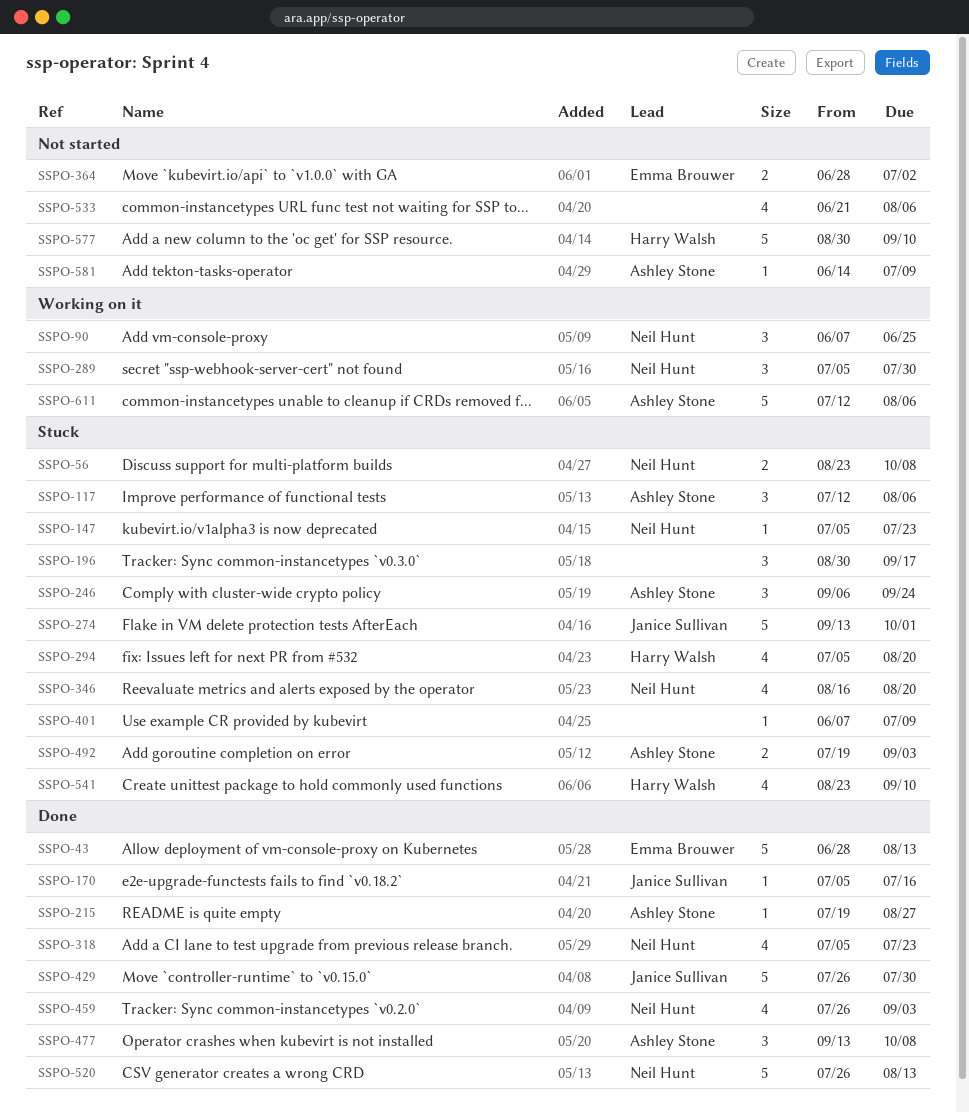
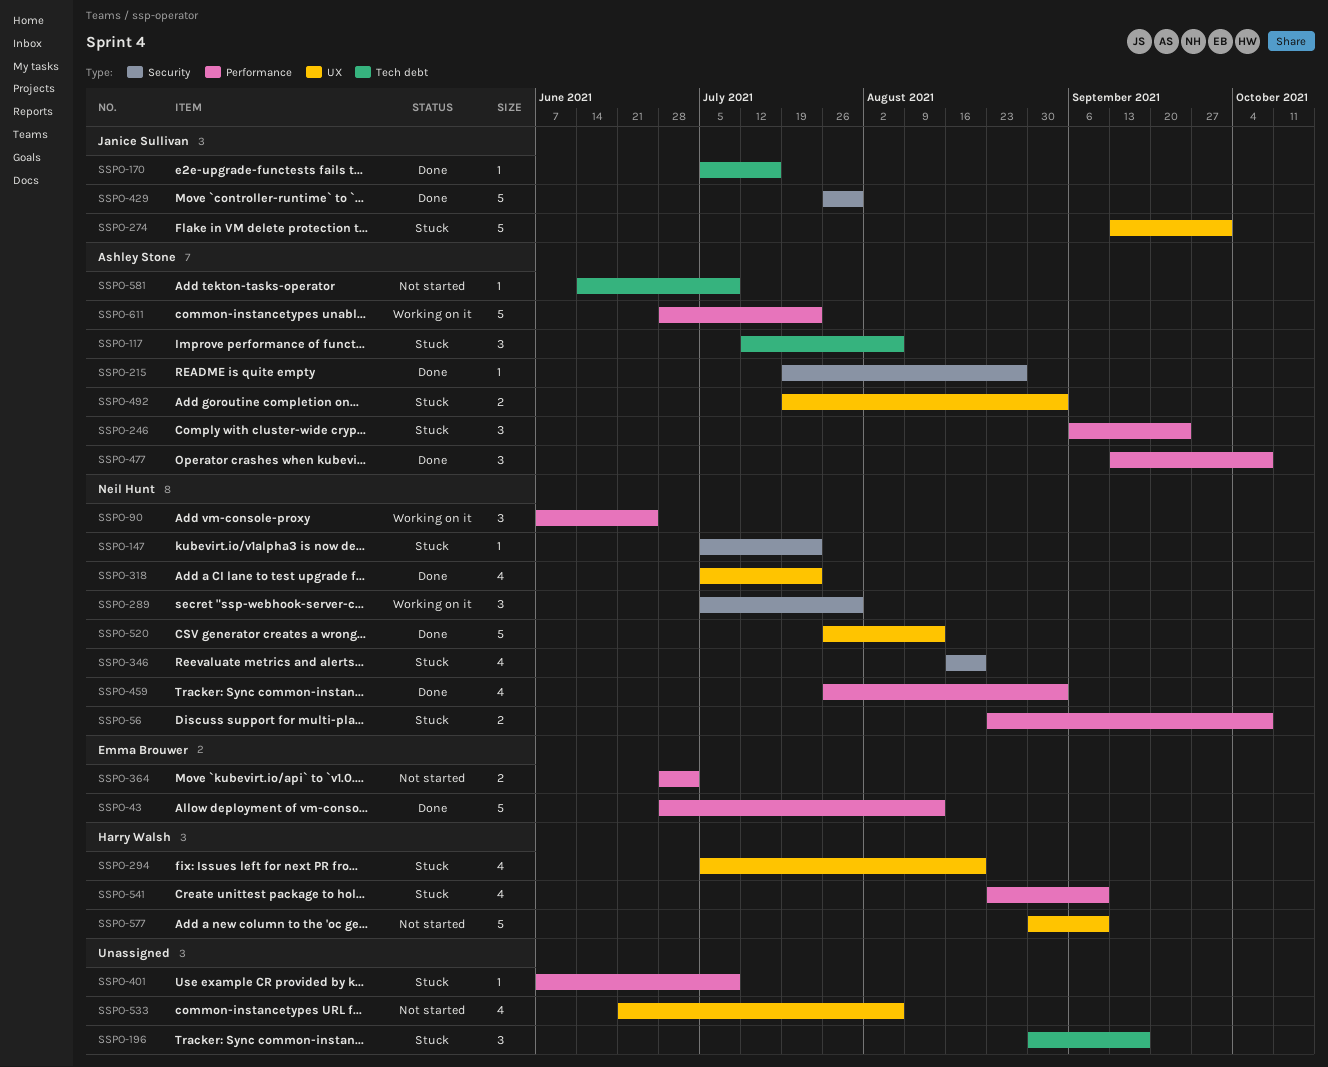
SSPO-611, start: Jul 12 -> Jun 28
SSPO-611, due: Aug 6 -> Jul 23

